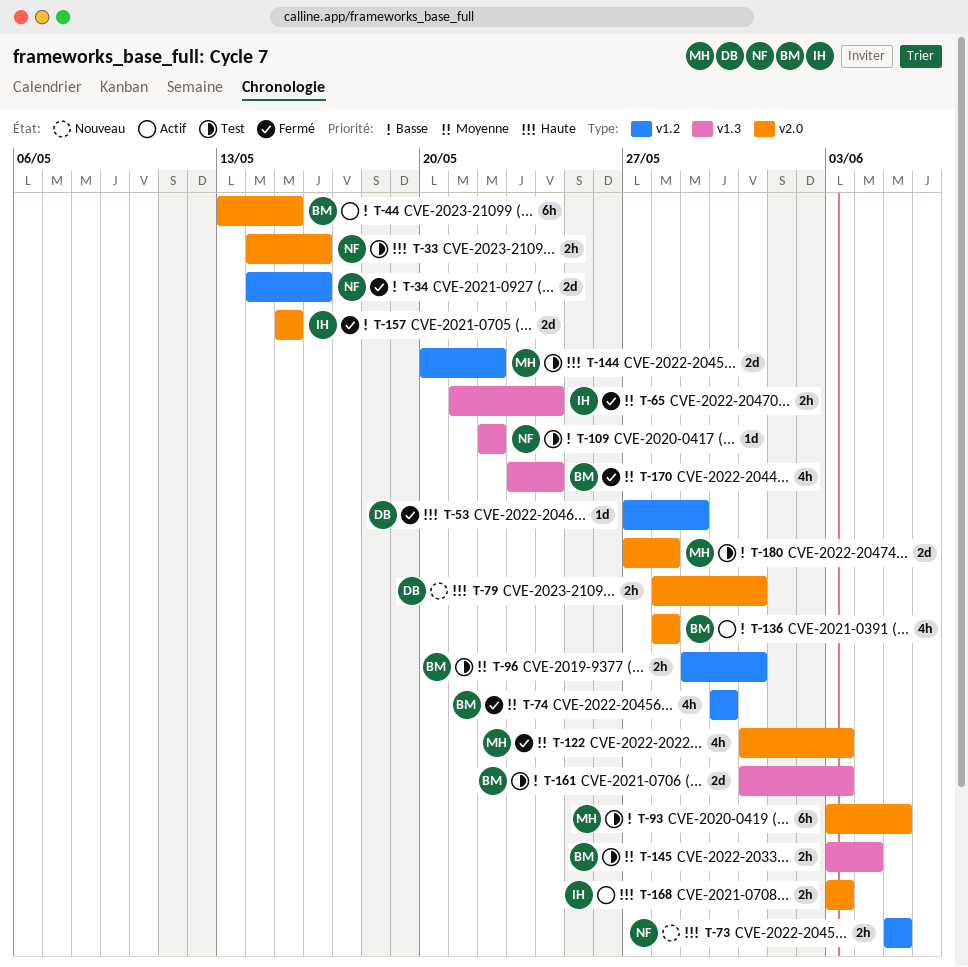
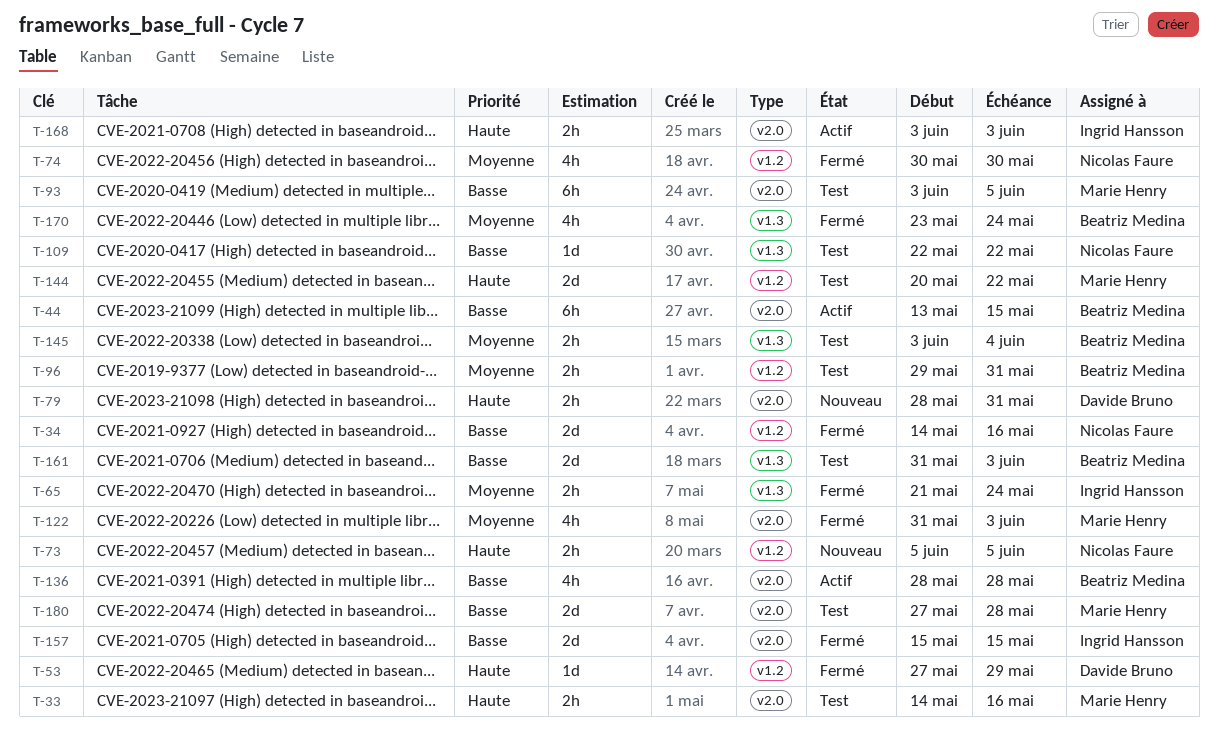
T-33, owner: Nicolas Faure -> Marie Henry
T-74, owner: Beatriz Medina -> Nicolas Faure

